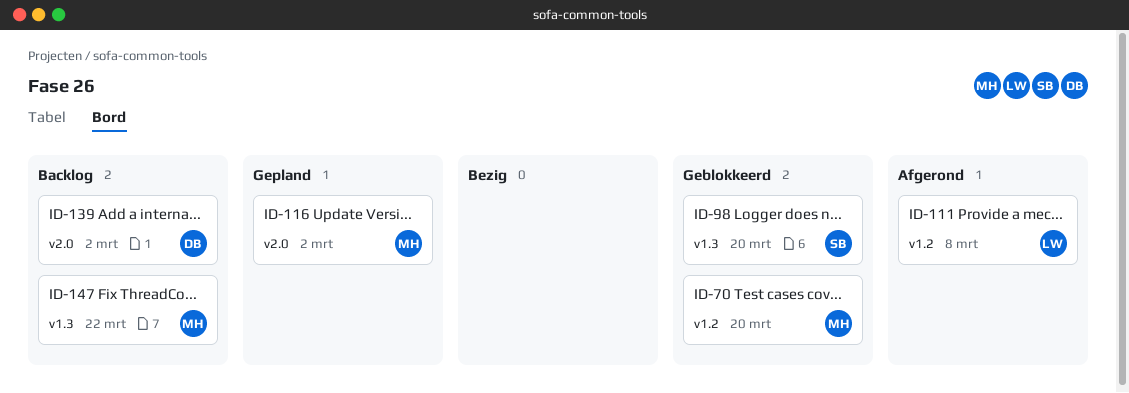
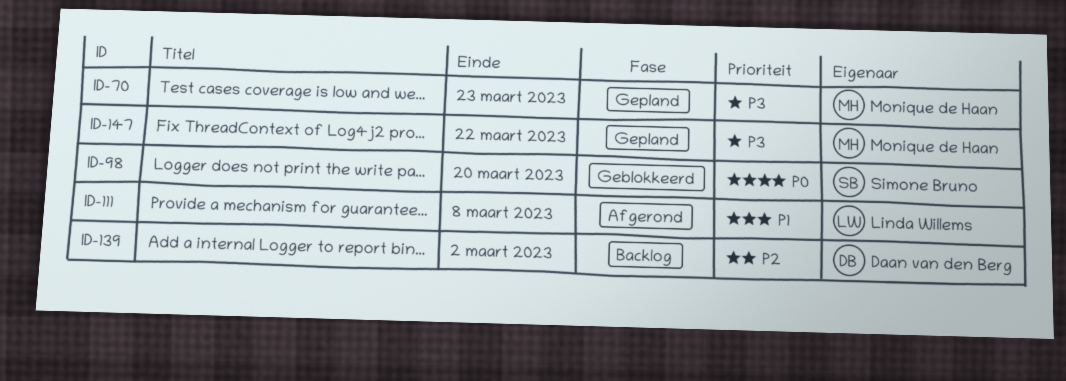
ID-70, status: Geblokkeerd -> Gepland
ID-70, due: Mar 20 -> Mar 23
ID-116: present -> none
ID-147, status: Backlog -> Gepland

